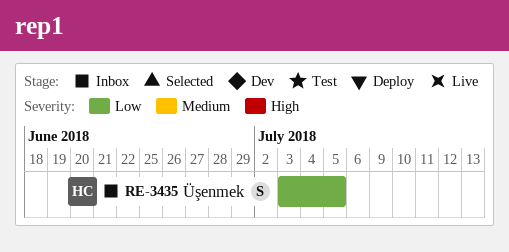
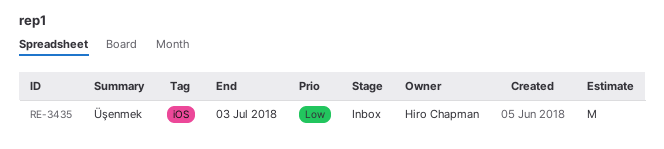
RE-3435, estimate: S -> M
RE-3435, due: Jul 5 -> Jul 3

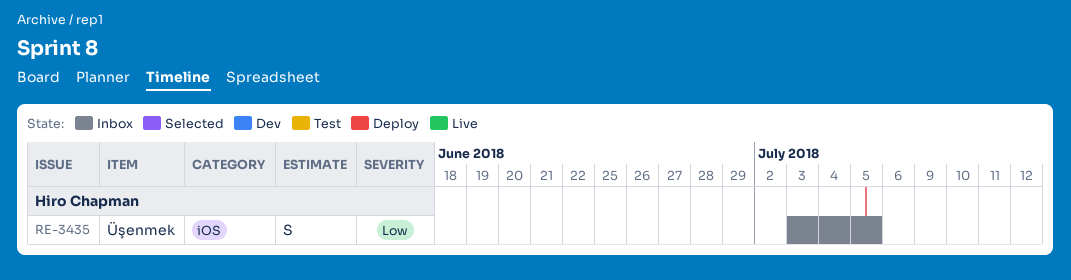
RE-3435, estimate: M -> S
RE-3435, due: Jul 3 -> Jul 5

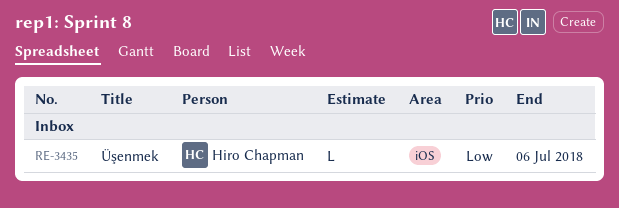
RE-3435, estimate: S -> L
RE-3435, due: Jul 5 -> Jul 6

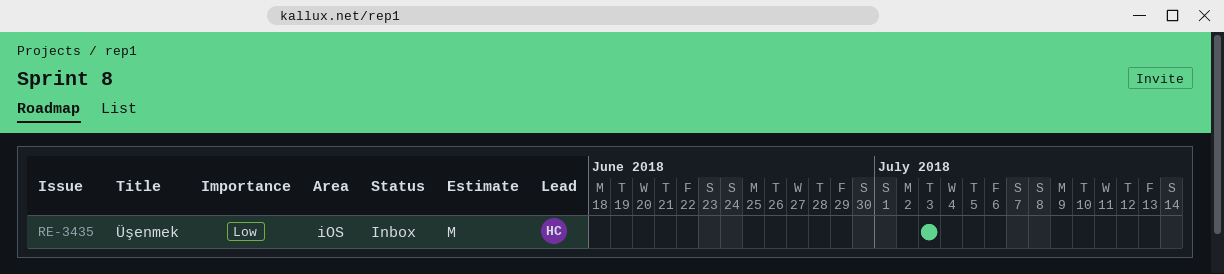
RE-3435, estimate: L -> M
RE-3435, due: Jul 6 -> Jul 3

